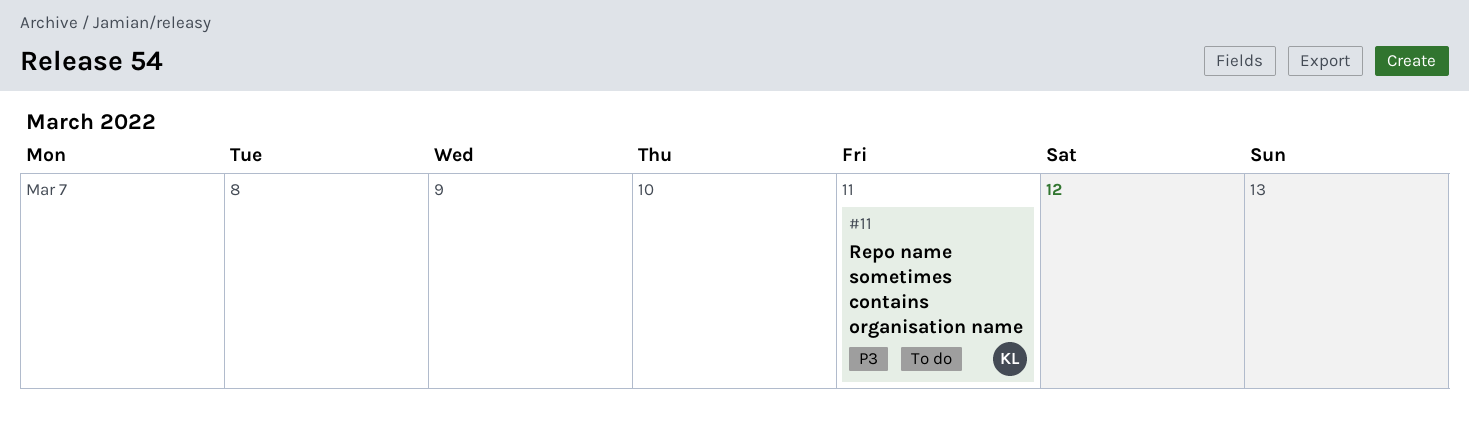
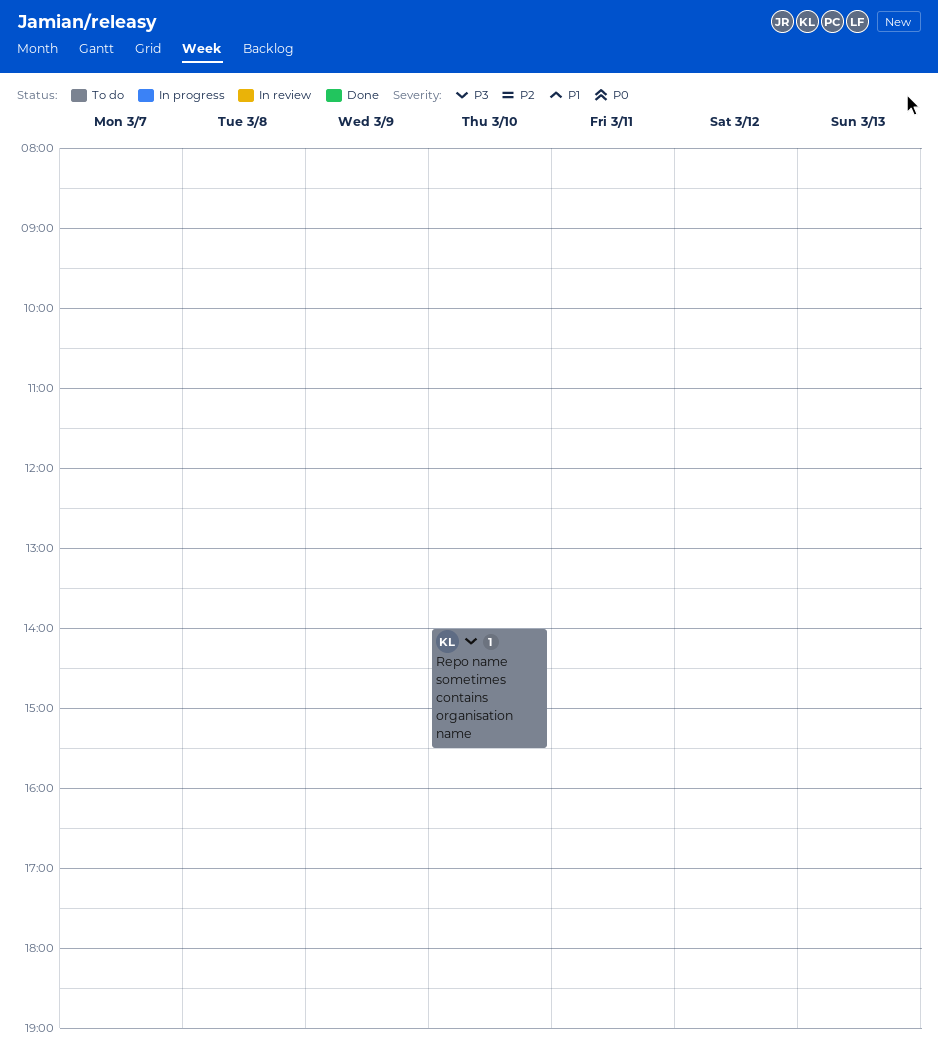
Repo name sometimes contains organisation name, day: Mar 11 -> Mar 10

